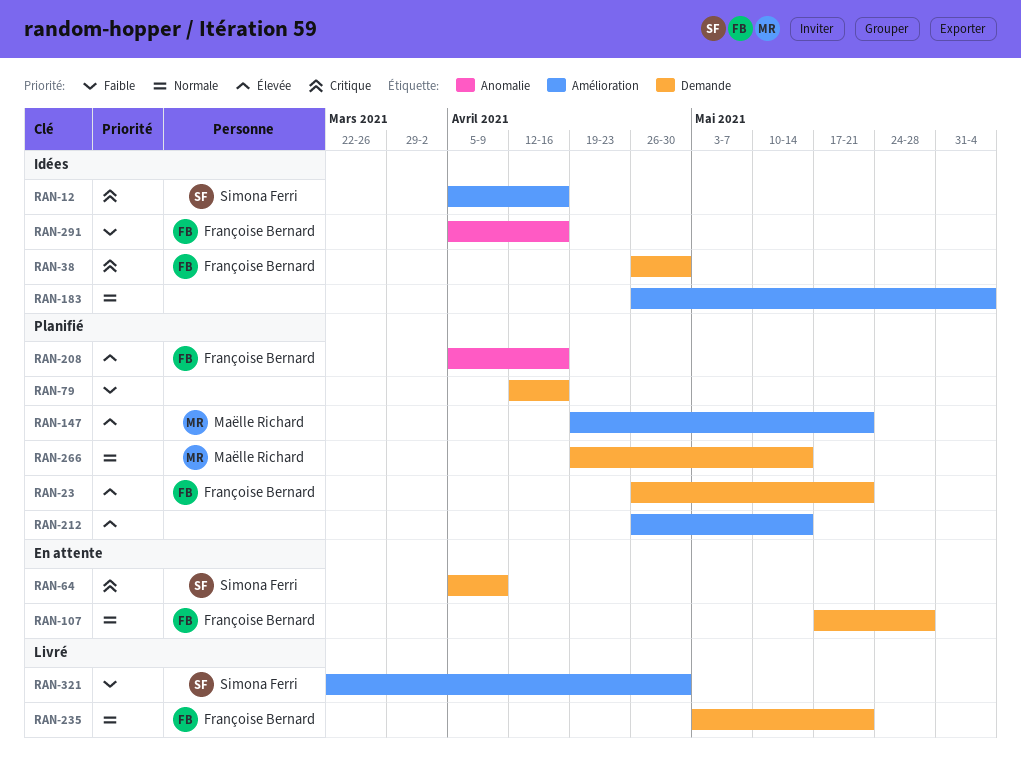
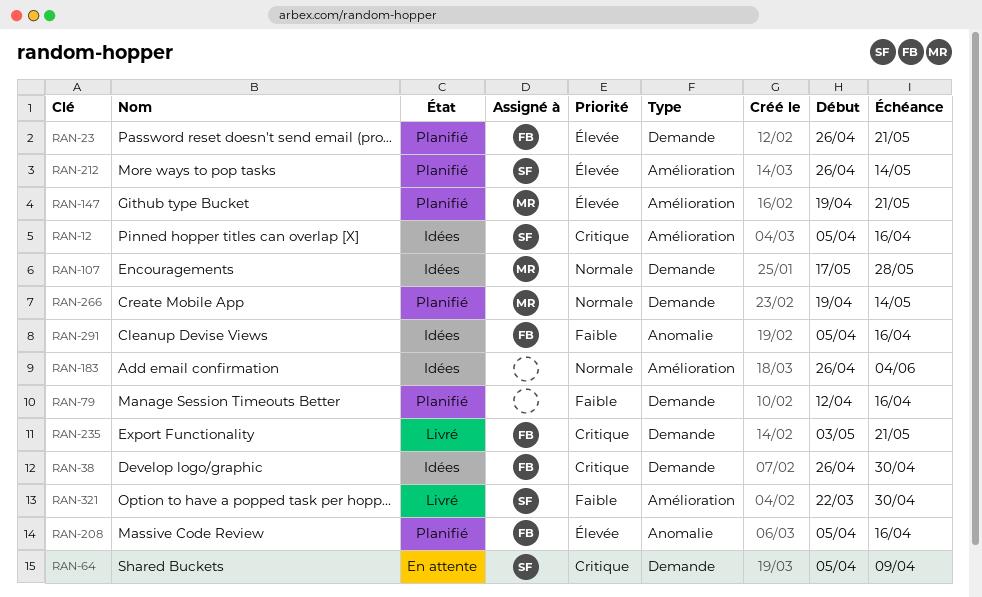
RAN-107, status: En attente -> Idées
RAN-107, owner: Françoise Bernard -> Maëlle Richard
RAN-212, owner: none -> Simona Ferri
RAN-235, priority: Normale -> Critique

